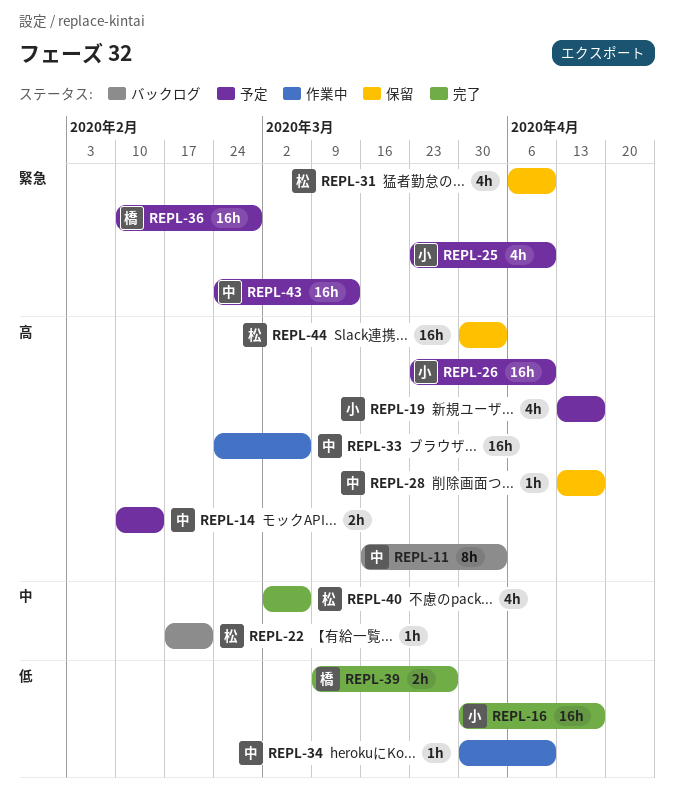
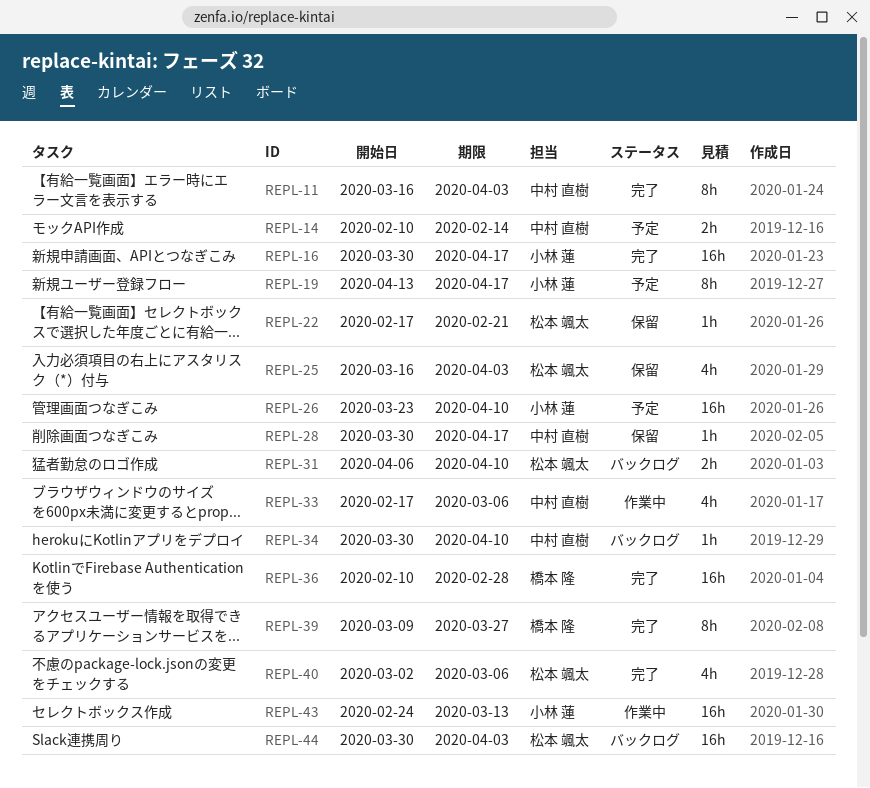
REPL-11, status: バックログ -> 完了
REPL-19, estimate: 4h -> 8h
REPL-22, status: バックログ -> 保留
REPL-25, status: 予定 -> 保留
REPL-25, owner: 小林 蓮 -> 松本 颯太
REPL-25, start: Mar 23 -> Mar 16
REPL-25, due: Apr 10 -> Apr 3
REPL-28, start: Apr 13 -> Mar 30
REPL-31, status: 保留 -> バックログ
REPL-31, estimate: 4h -> 2h
REPL-33, estimate: 16h -> 4h
REPL-33, start: Feb 24 -> Feb 17
REPL-34, status: 作業中 -> バックログ
REPL-36, status: 予定 -> 完了
REPL-39, estimate: 2h -> 8h
REPL-43, status: 予定 -> 作業中
REPL-43, owner: 中村 直樹 -> 小林 蓮
REPL-44, status: 保留 -> バックログ

